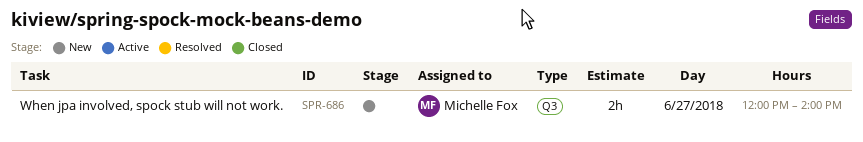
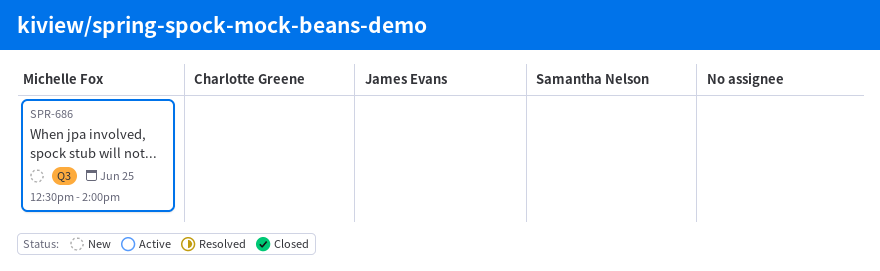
SPR-686, day: Jun 27 -> Jun 25
SPR-686, begins: 12:00 -> 12:30

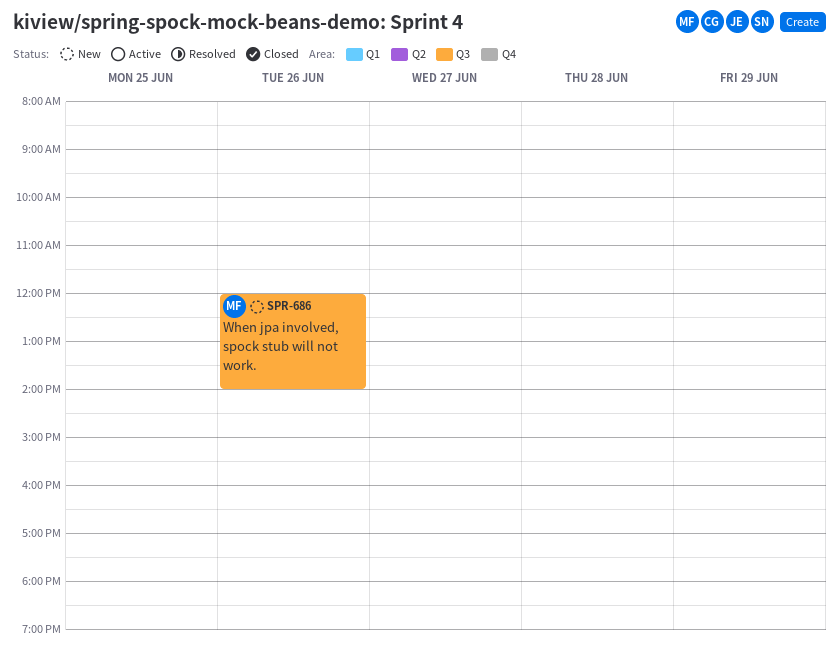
SPR-686, day: Jun 25 -> Jun 26
SPR-686, begins: 12:30 -> 12:00

